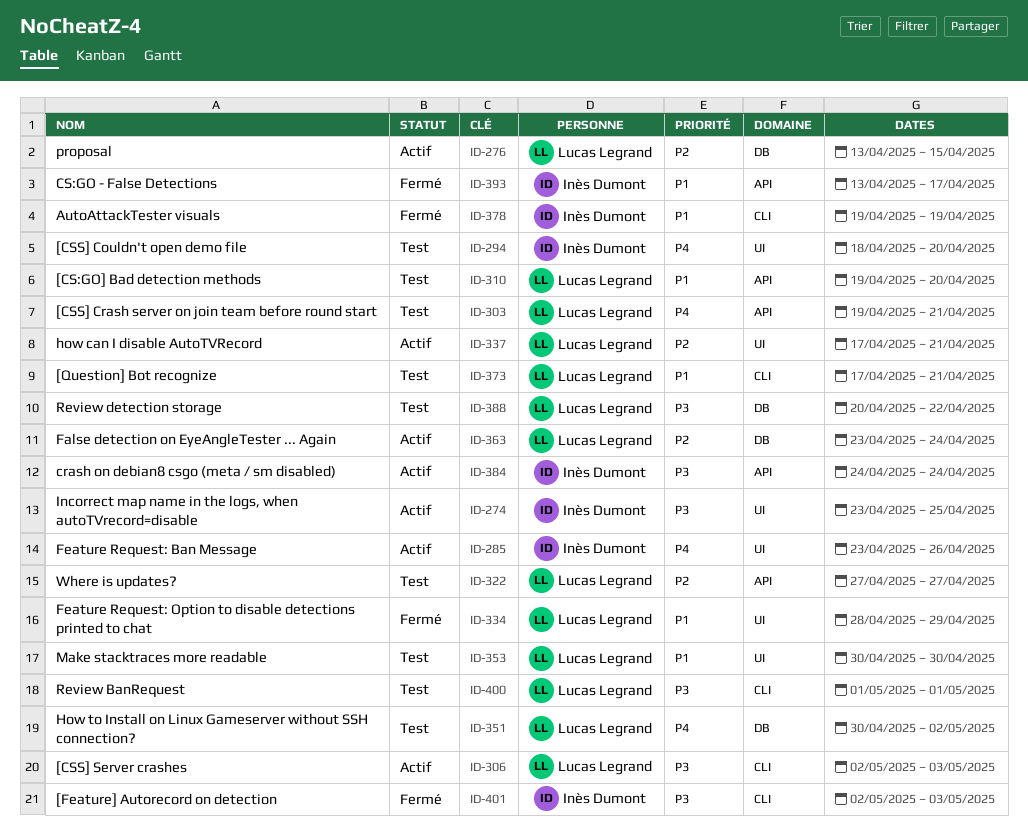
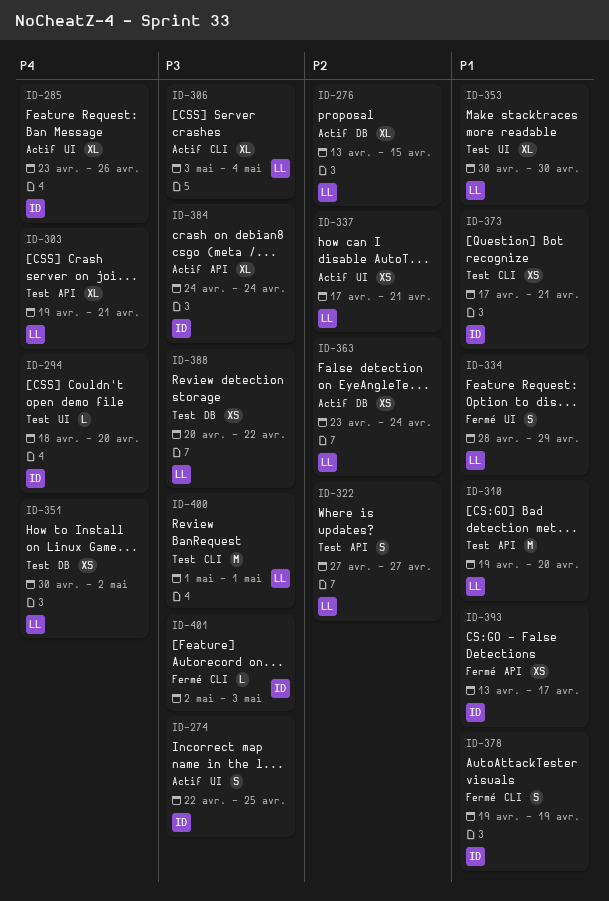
ID-274, start: Apr 23 -> Apr 22
ID-306, start: May 2 -> May 3
ID-306, due: May 3 -> May 4
ID-373, owner: Lucas Legrand -> Inès Dumont

